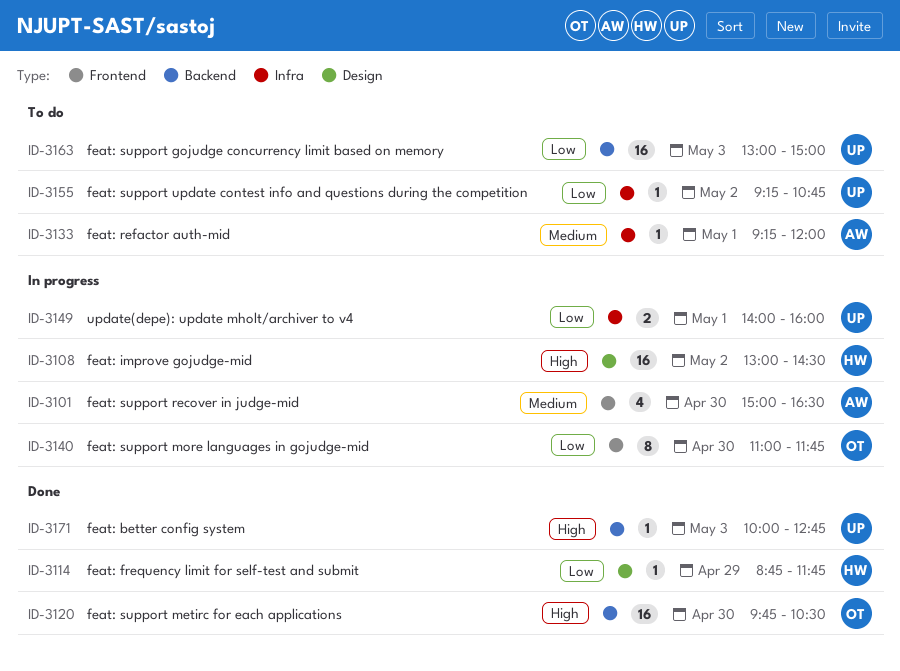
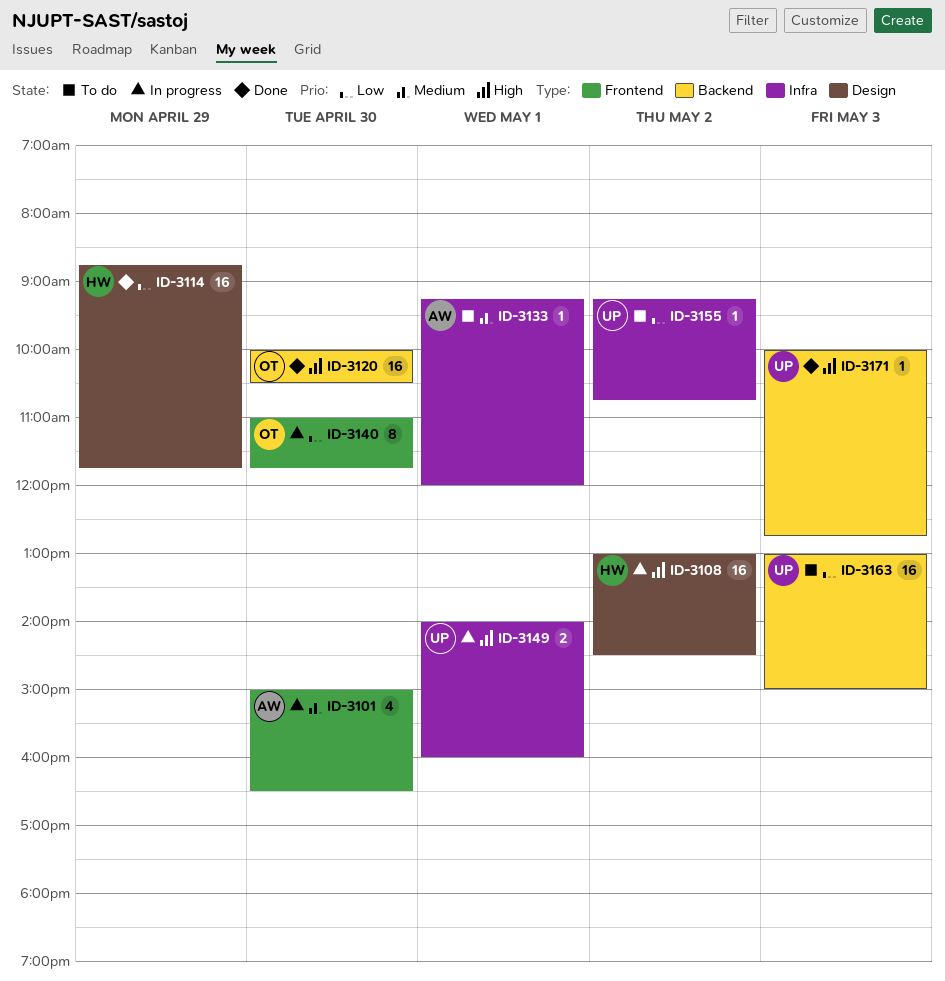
ID-3114, estimate: 1 -> 16
ID-3120, begins: 09:45 -> 10:00
ID-3149, priority: Low -> High

